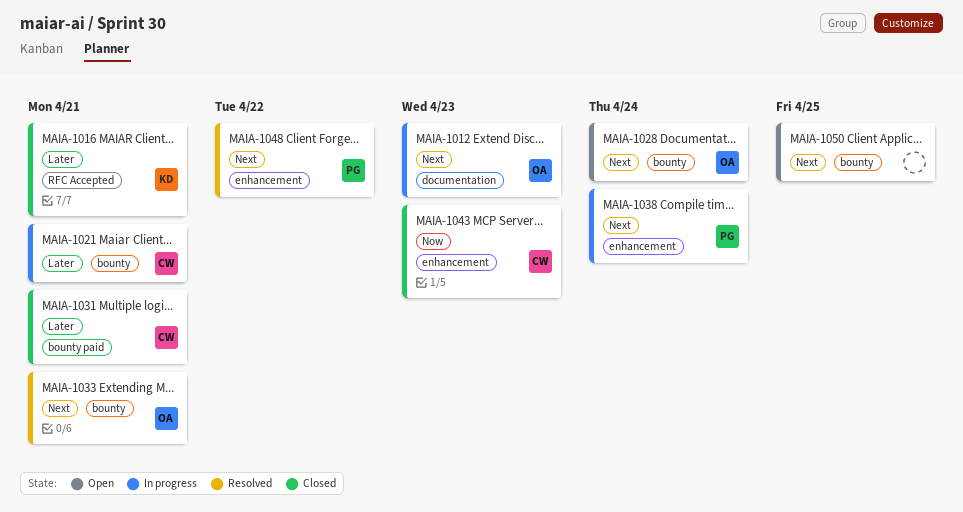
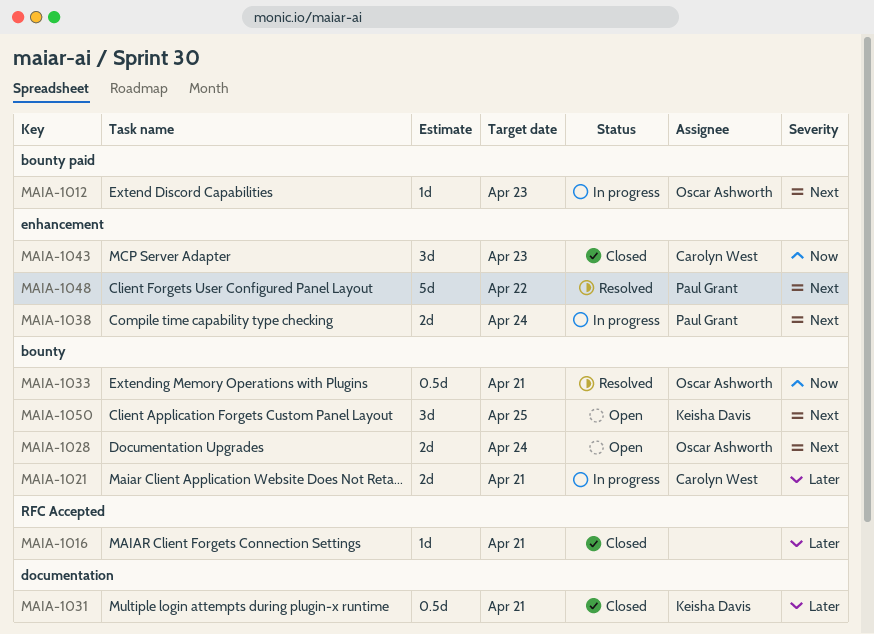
MAIA-1012, label: documentation -> bounty paid
MAIA-1016, owner: Keisha Davis -> none
MAIA-1031, owner: Carolyn West -> Keisha Davis
MAIA-1031, label: bounty paid -> documentation
MAIA-1033, priority: Next -> Now
MAIA-1050, owner: none -> Keisha Davis

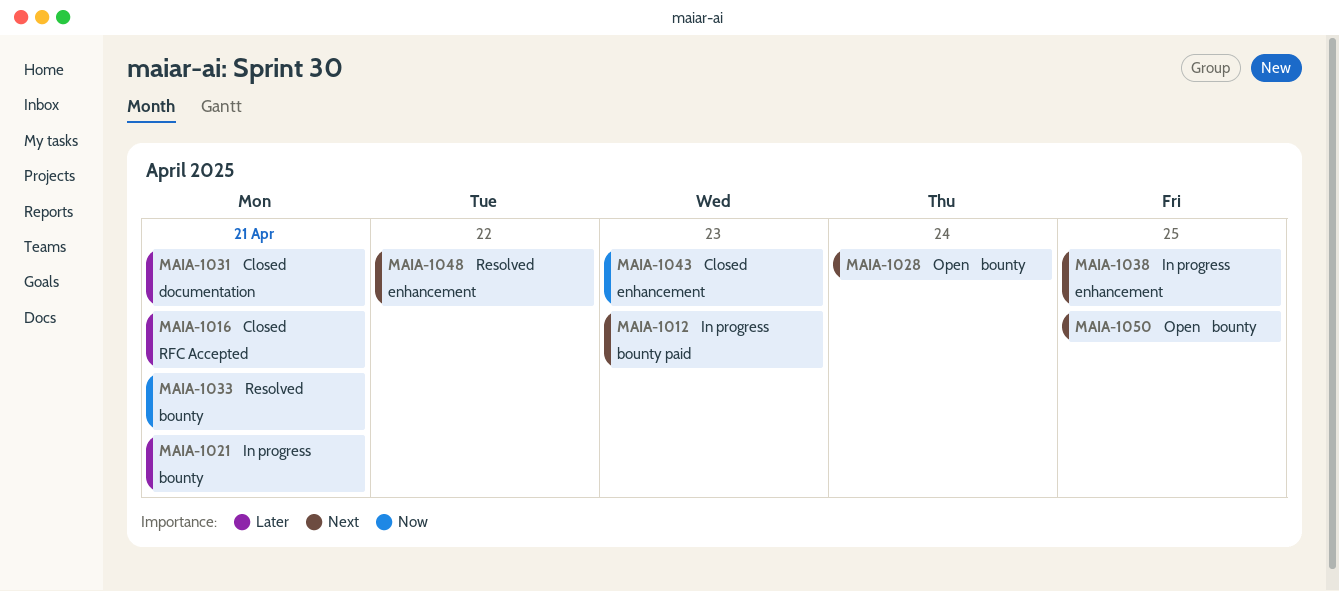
MAIA-1038, due: Apr 24 -> Apr 25

